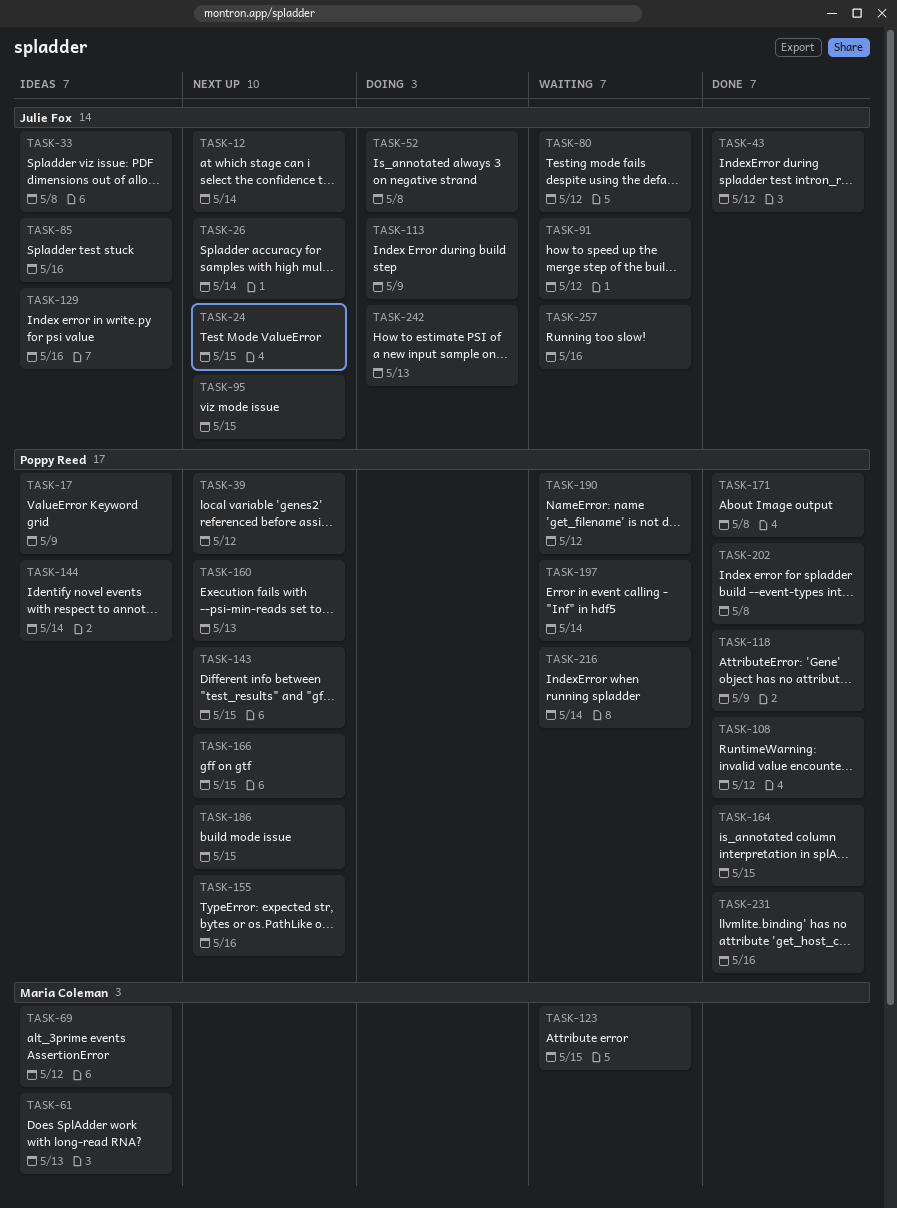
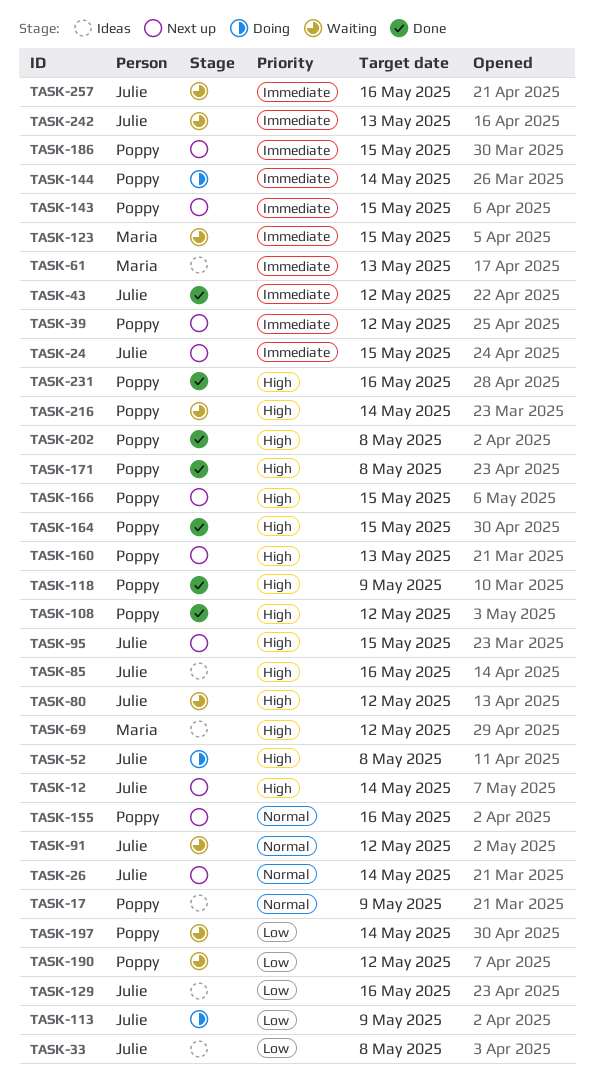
TASK-144, status: Ideas -> Doing
TASK-242, status: Doing -> Waiting

